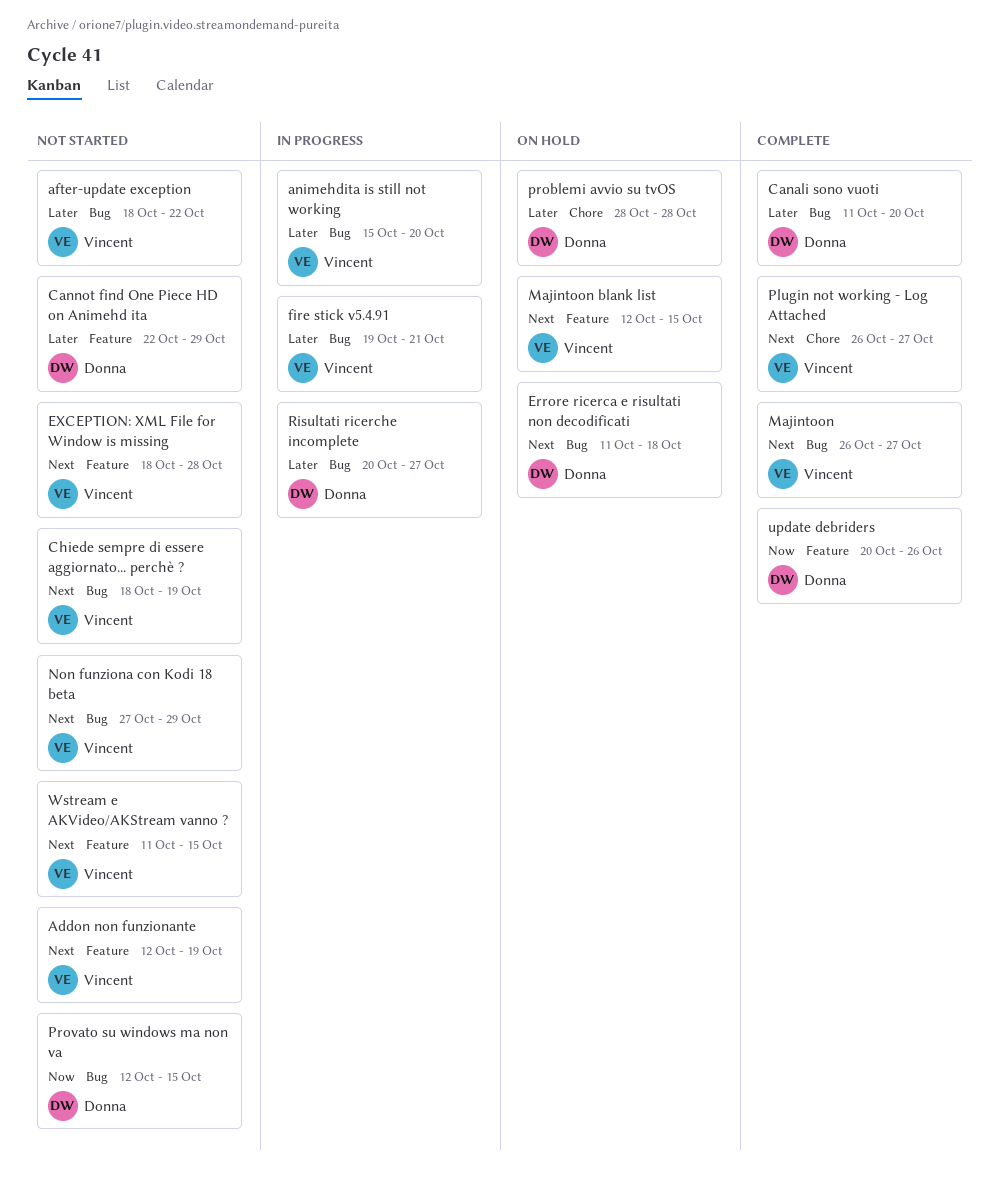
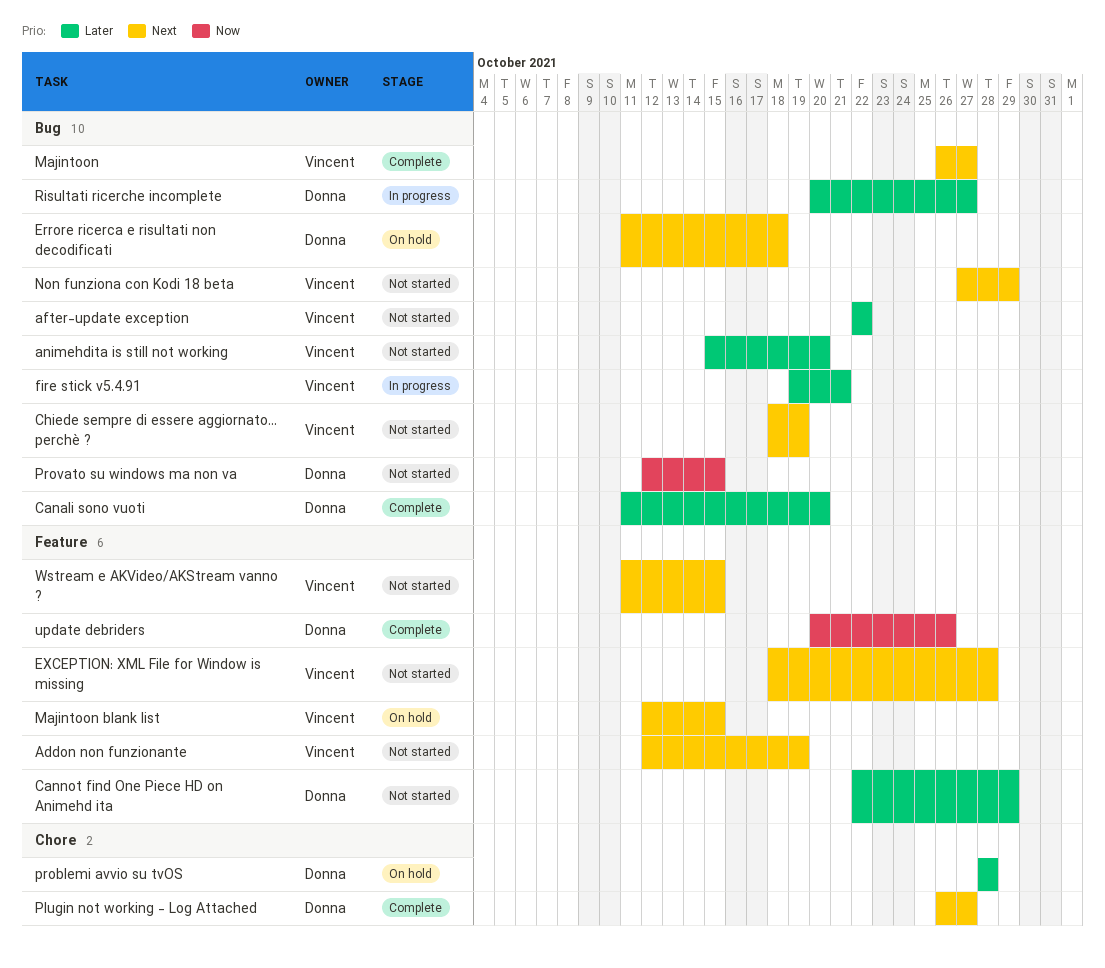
after-update exception, start: Oct 18 -> Oct 22
animehdita is still not working, status: In progress -> Not started
Plugin not working - Log Attached, owner: Vincent -> Donna

